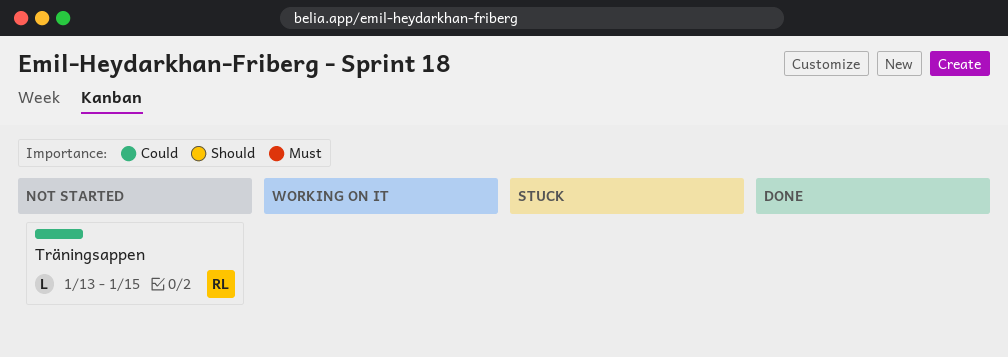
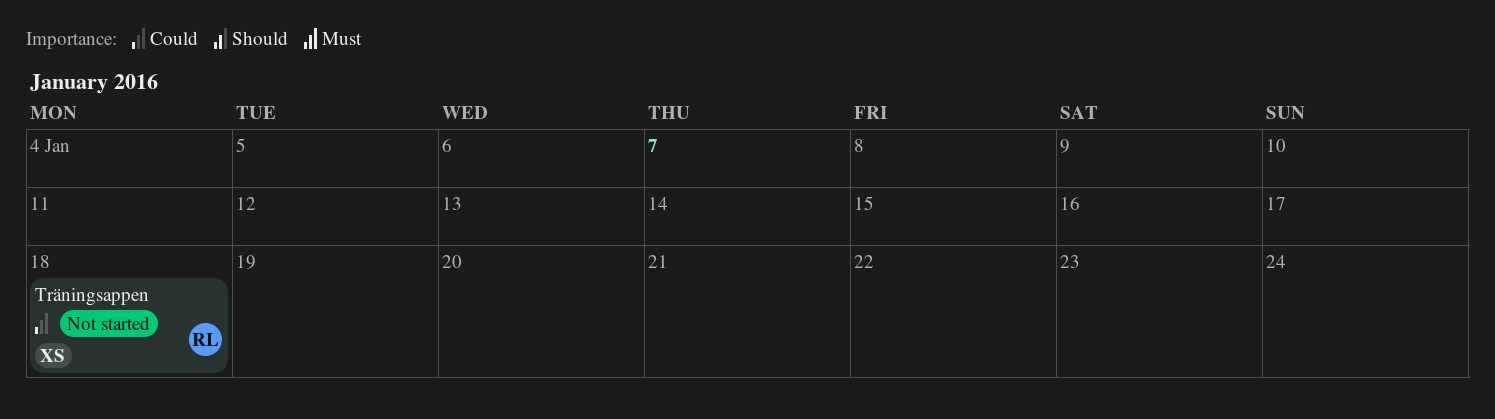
Träningsappen, estimate: L -> XS
Träningsappen, due: Jan 15 -> Jan 18

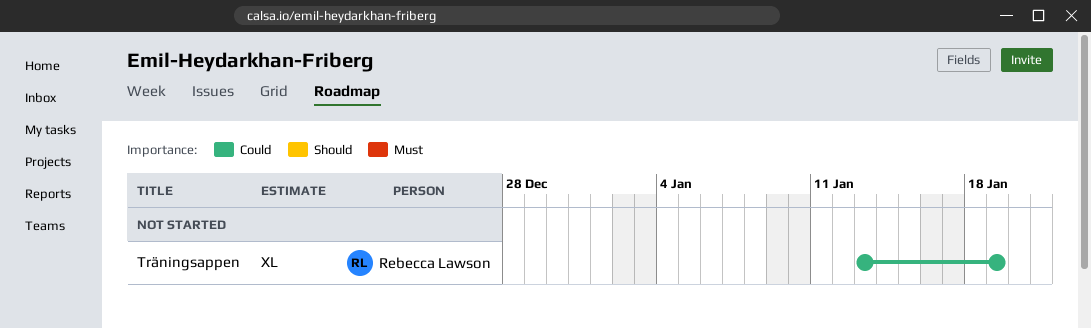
Träningsappen, estimate: XS -> XL
Träningsappen, due: Jan 18 -> Jan 19

